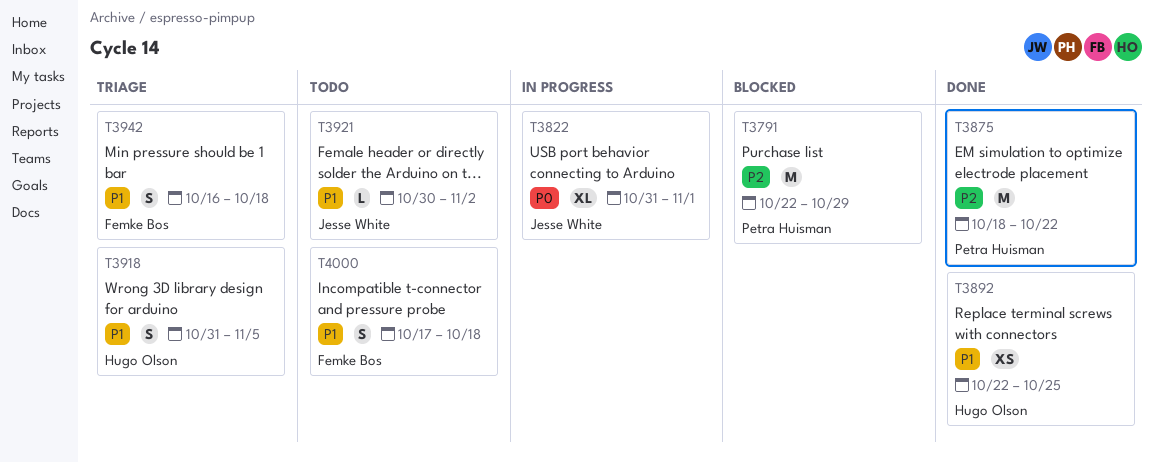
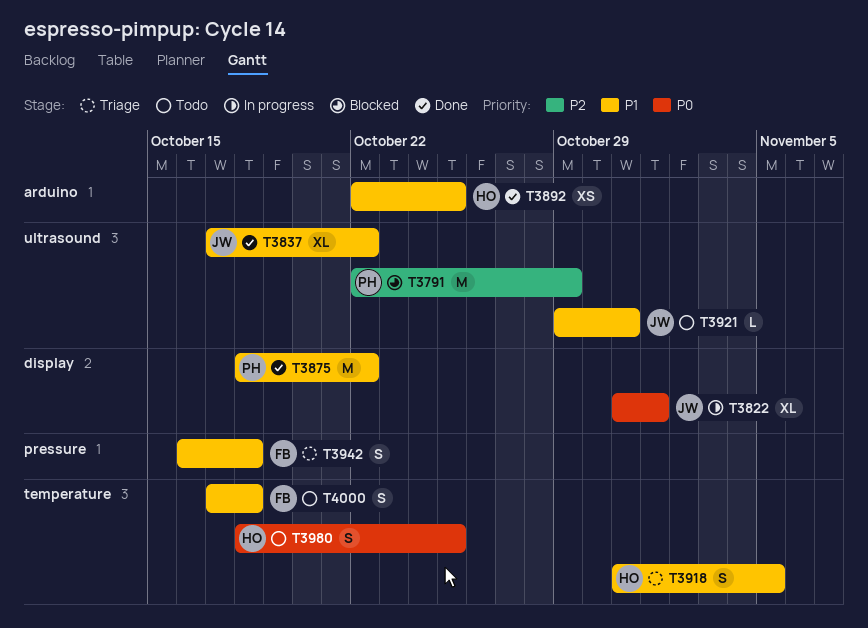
T3837: none -> present
T3875, priority: P2 -> P1
T3921, start: Oct 30 -> Oct 29
T3921, due: Nov 2 -> Oct 31
T3980: none -> present

